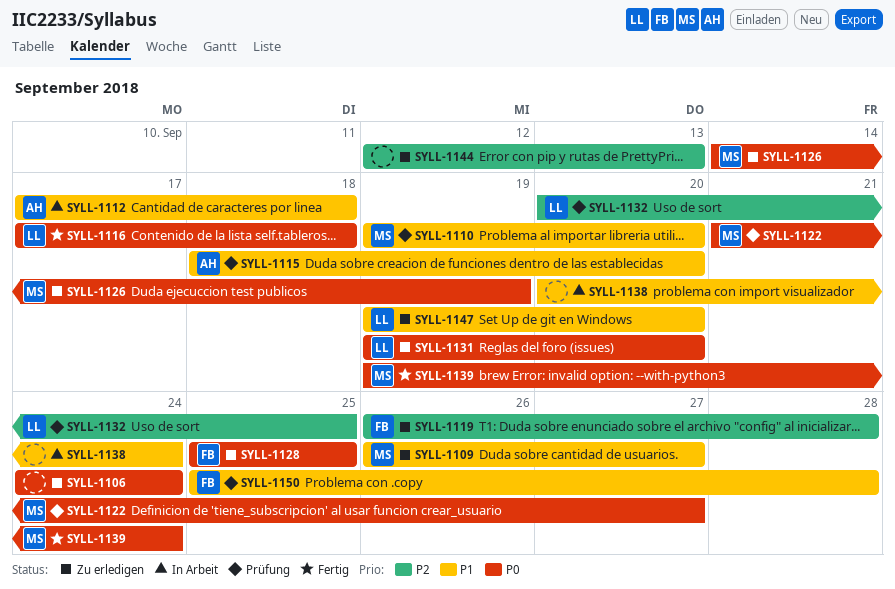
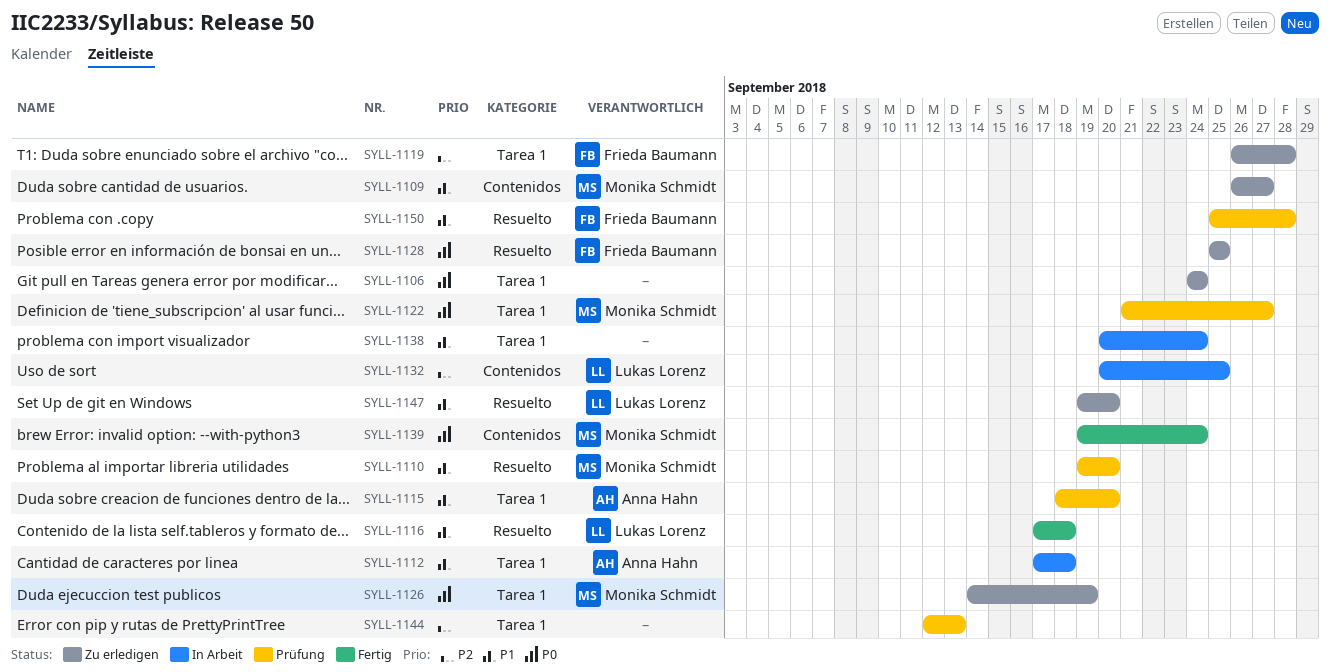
SYLL-1116, priority: P0 -> P1
SYLL-1131: present -> none
SYLL-1132, status: Prüfung -> In Arbeit
SYLL-1144, status: Zu erledigen -> Prüfung

